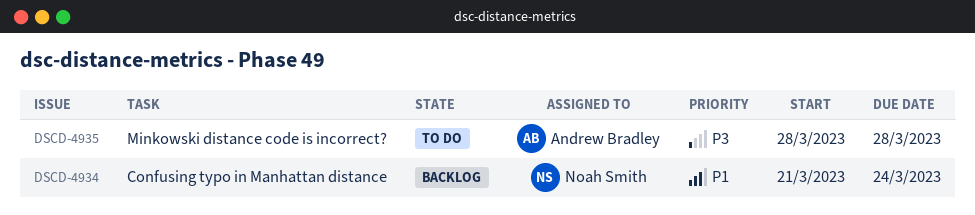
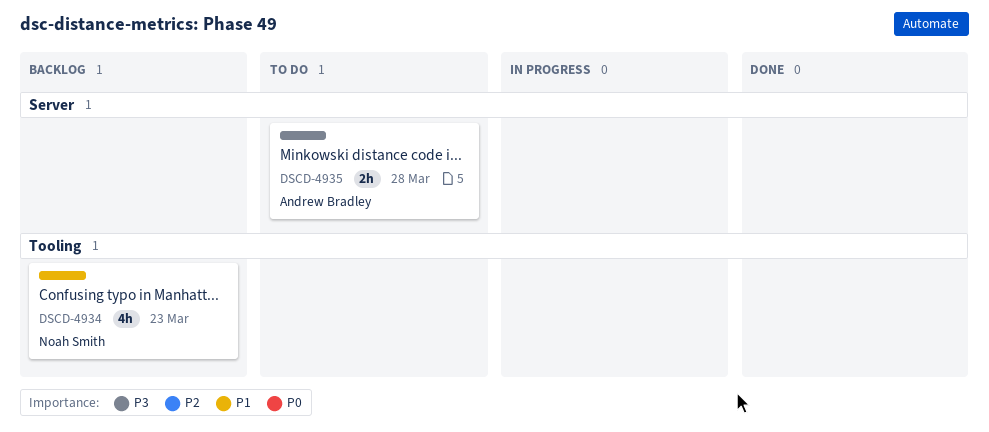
DSCD-4934, due: Mar 24 -> Mar 23

